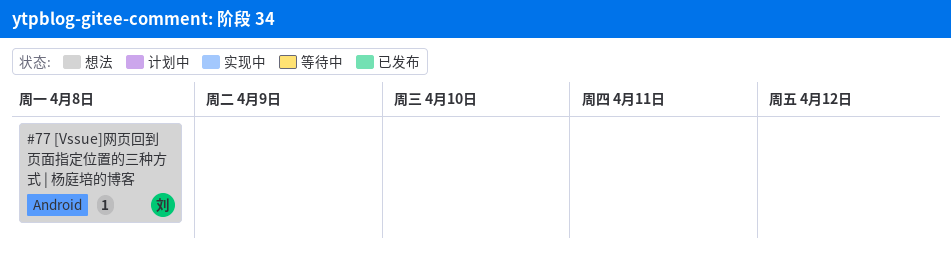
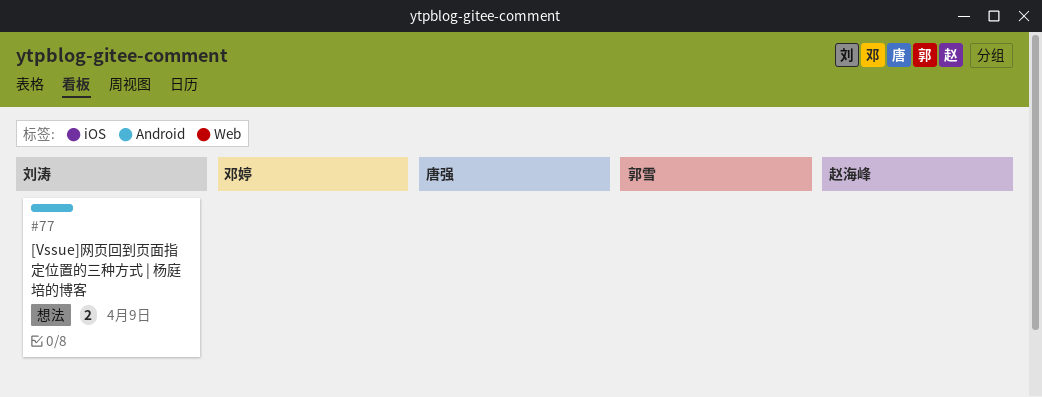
#77, estimate: 1 -> 2
#77, due: Apr 8 -> Apr 9

